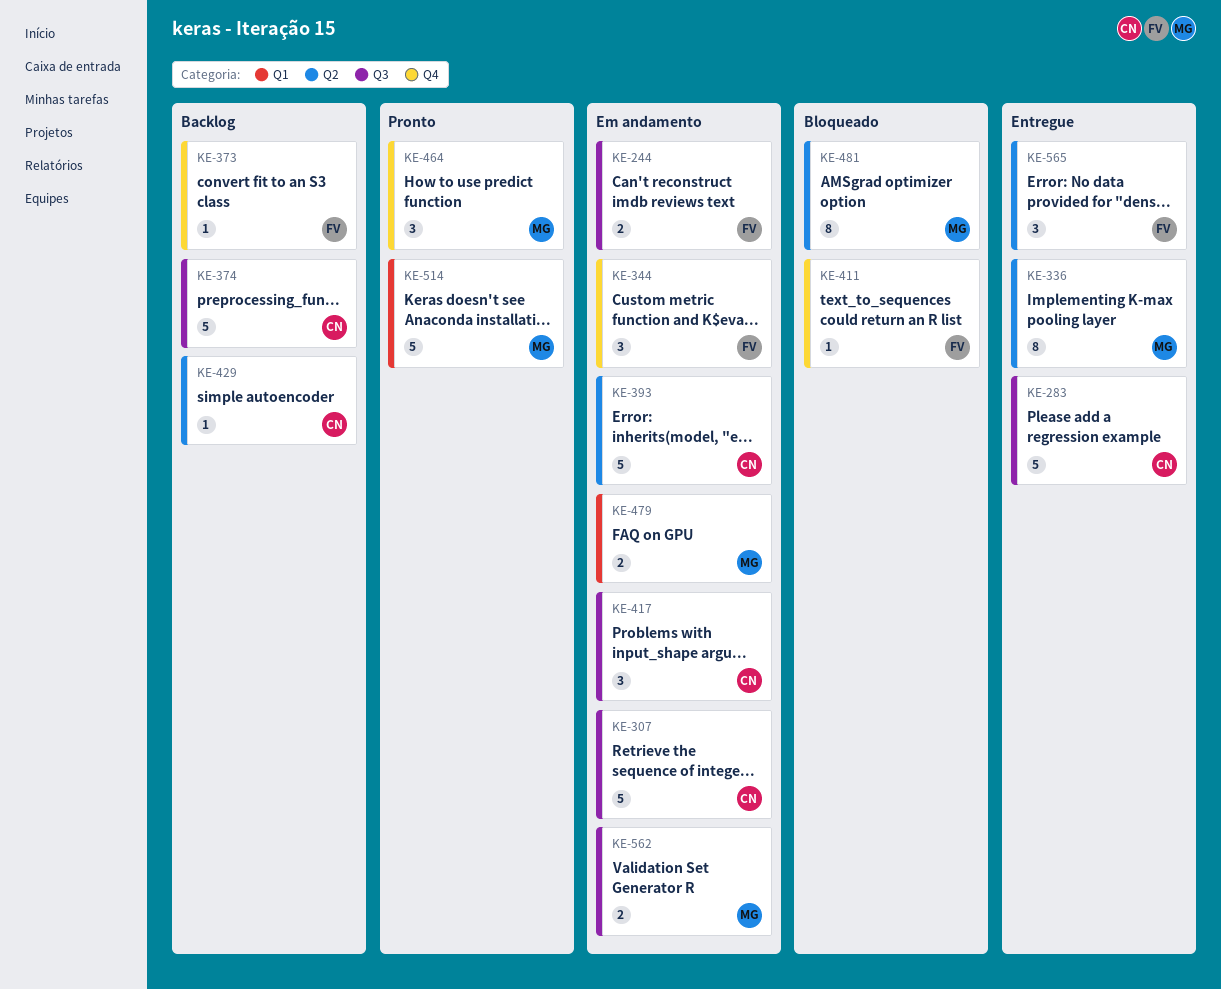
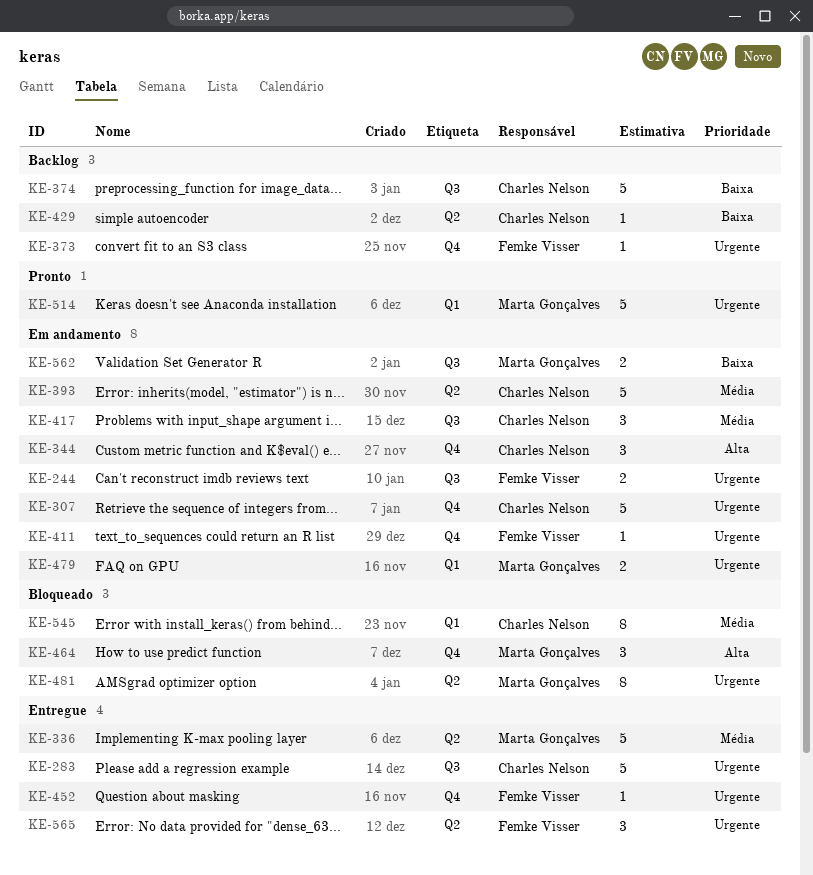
KE-307, label: Q3 -> Q4
KE-336, estimate: 8 -> 5
KE-344, owner: Femke Visser -> Charles Nelson
KE-411, status: Bloqueado -> Em andamento
KE-452: none -> present
KE-464, status: Pronto -> Bloqueado
KE-545: none -> present

